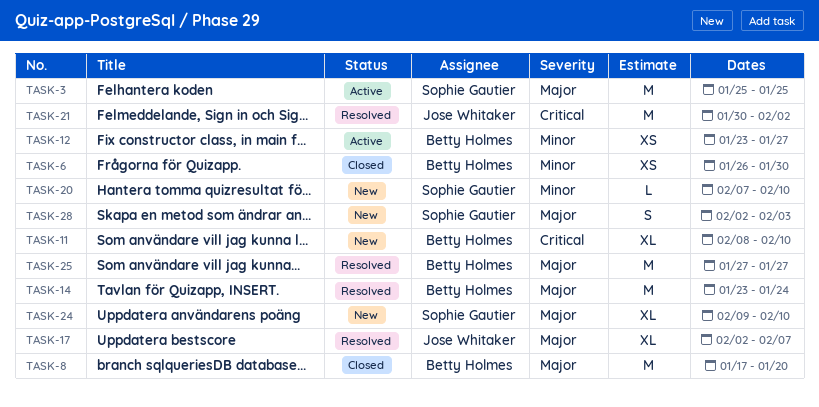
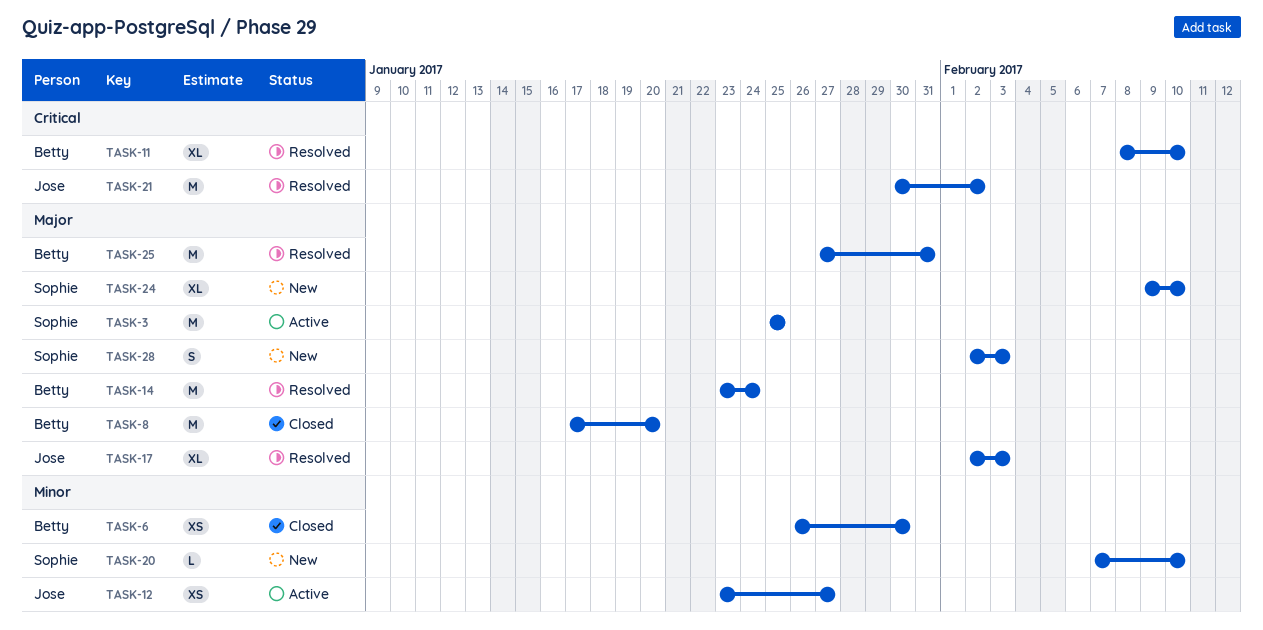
TASK-11, status: New -> Resolved
TASK-12, owner: Betty Holmes -> Jose Whitaker
TASK-17, due: Feb 7 -> Feb 3
TASK-25, due: Jan 27 -> Jan 31

